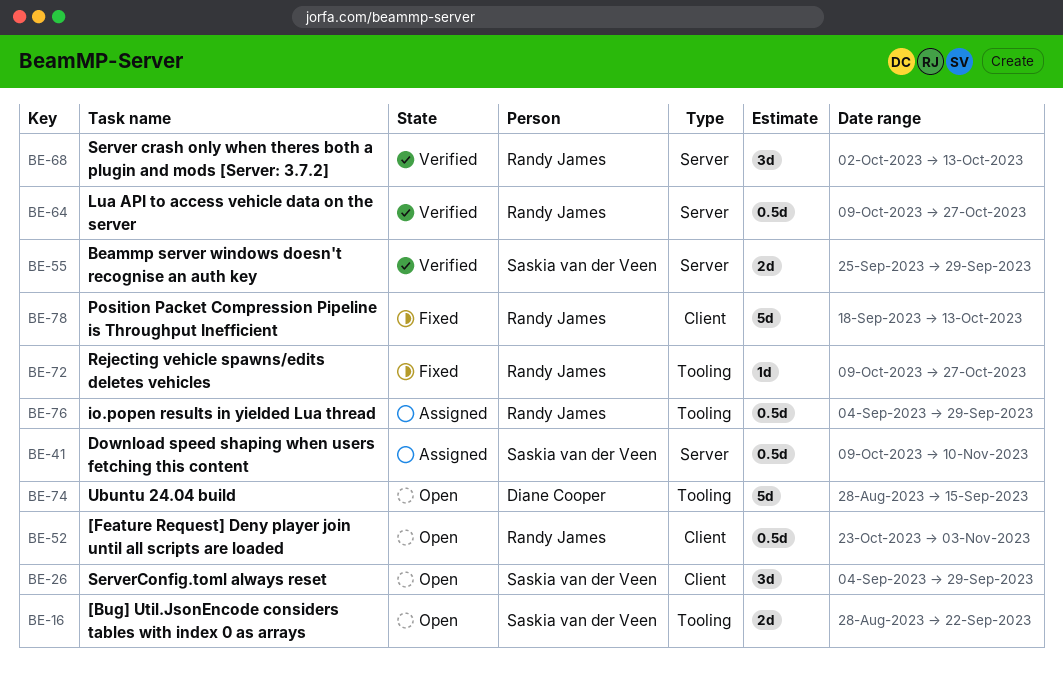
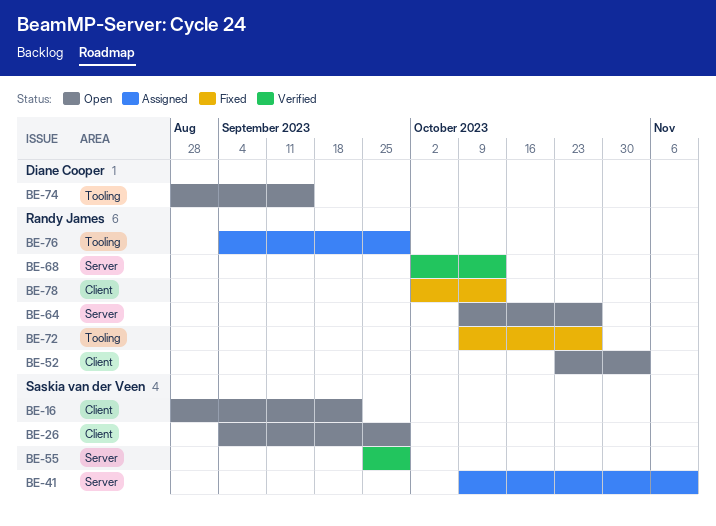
BE-16, label: Tooling -> Client
BE-64, status: Verified -> Open
BE-78, start: Sep 18 -> Oct 2

